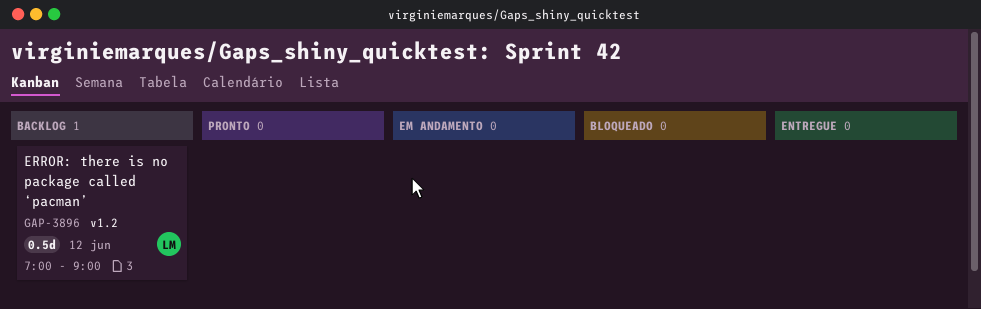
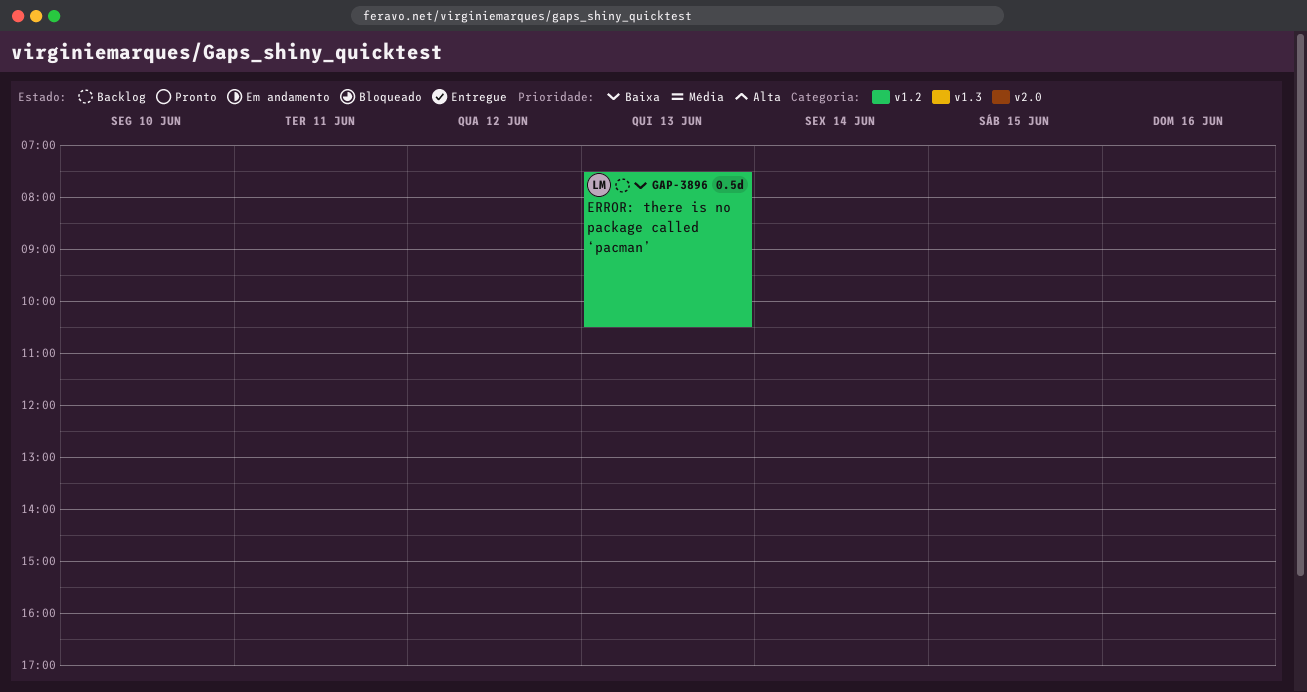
GAP-3896, day: Jun 12 -> Jun 13
GAP-3896, begins: 07:00 -> 07:30
GAP-3896, ends: 09:00 -> 10:30

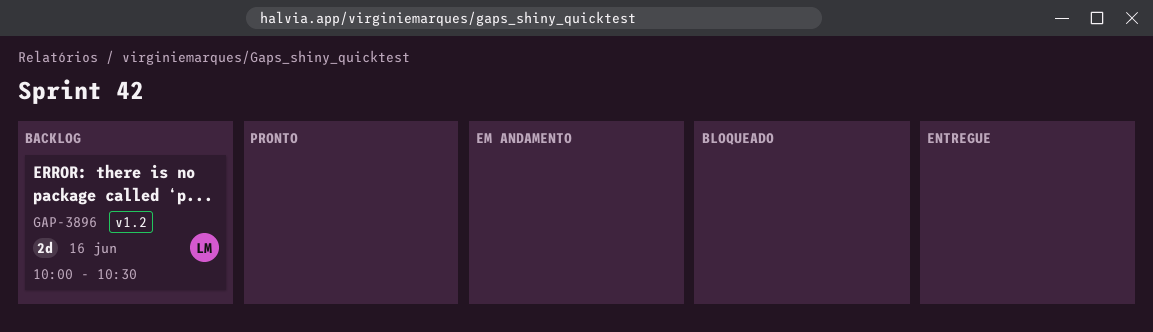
GAP-3896, estimate: 0.5d -> 2d
GAP-3896, day: Jun 13 -> Jun 16
GAP-3896, begins: 07:30 -> 10:00

